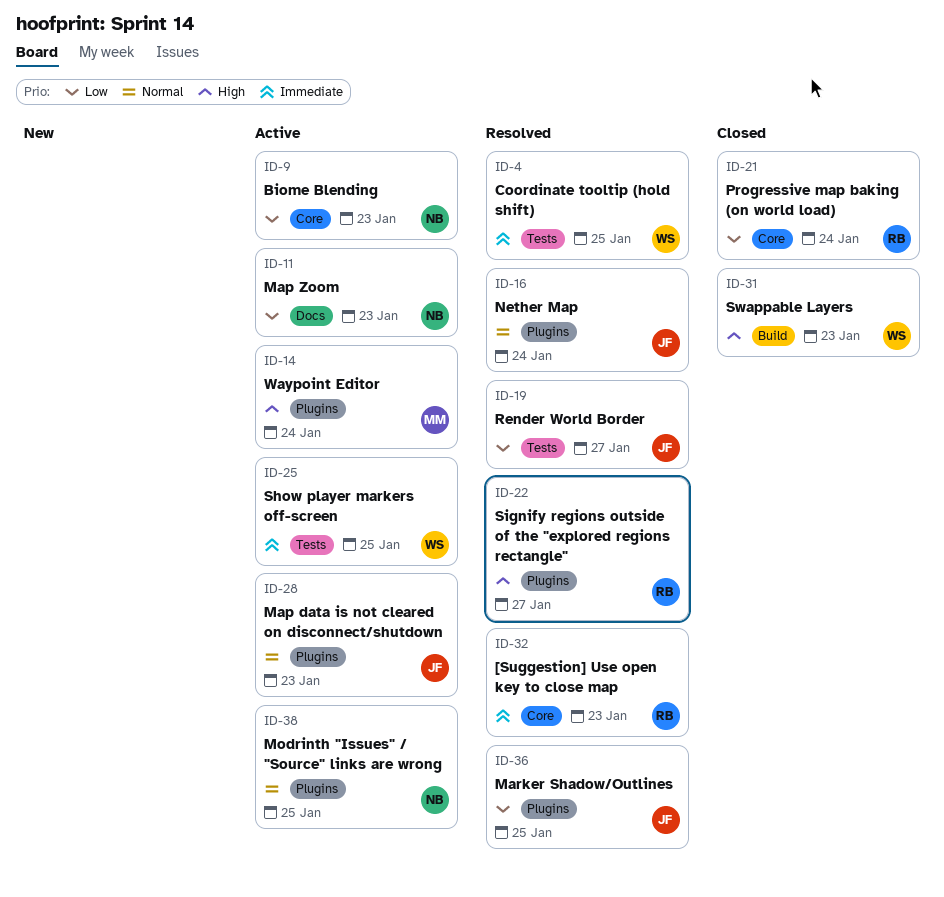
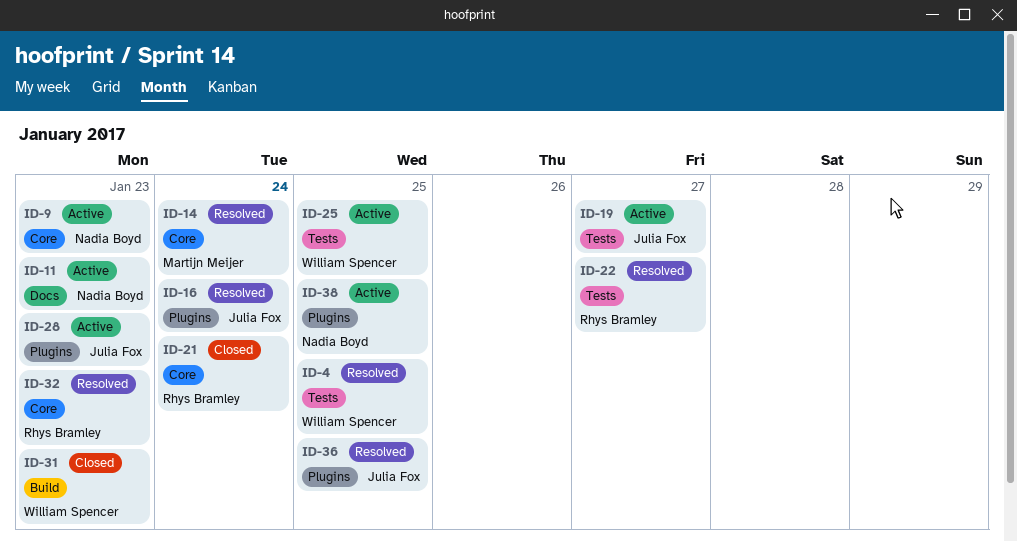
ID-14, status: Active -> Resolved
ID-14, label: Plugins -> Core
ID-19, status: Resolved -> Active
ID-22, label: Plugins -> Tests

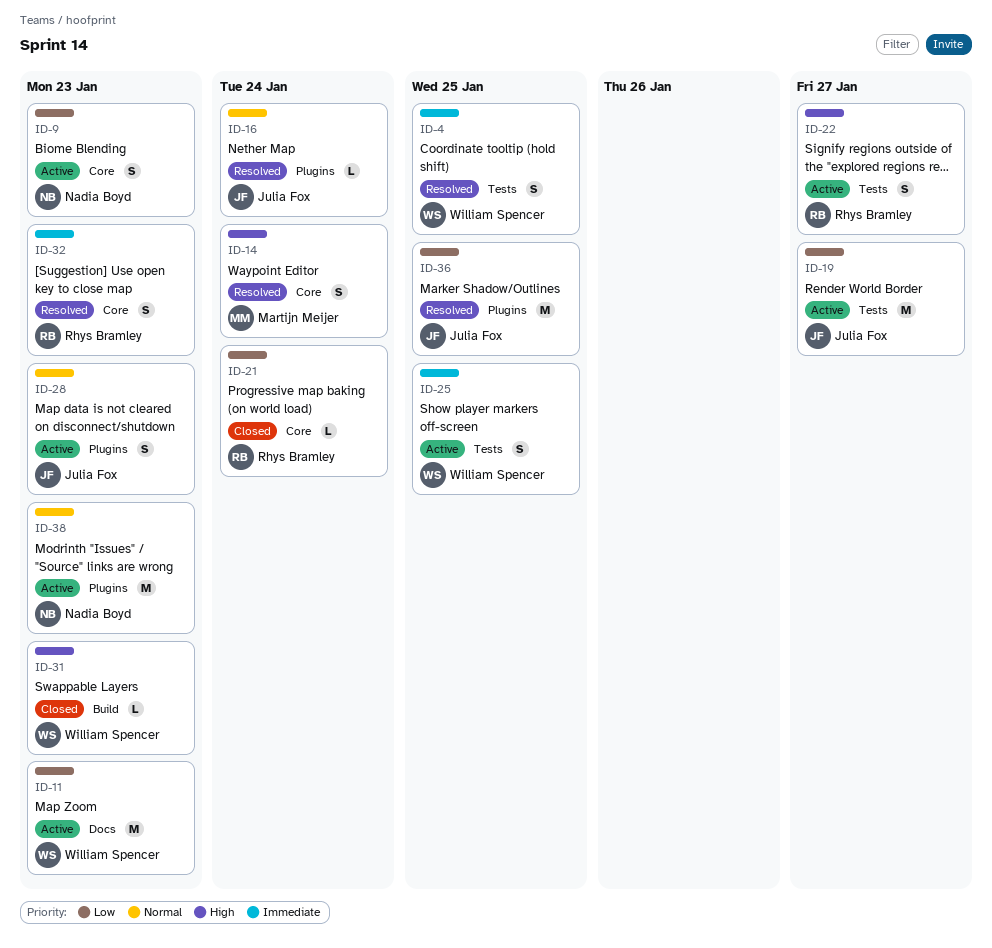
ID-11, owner: Nadia Boyd -> William Spencer
ID-22, status: Resolved -> Active
ID-38, due: Jan 25 -> Jan 23

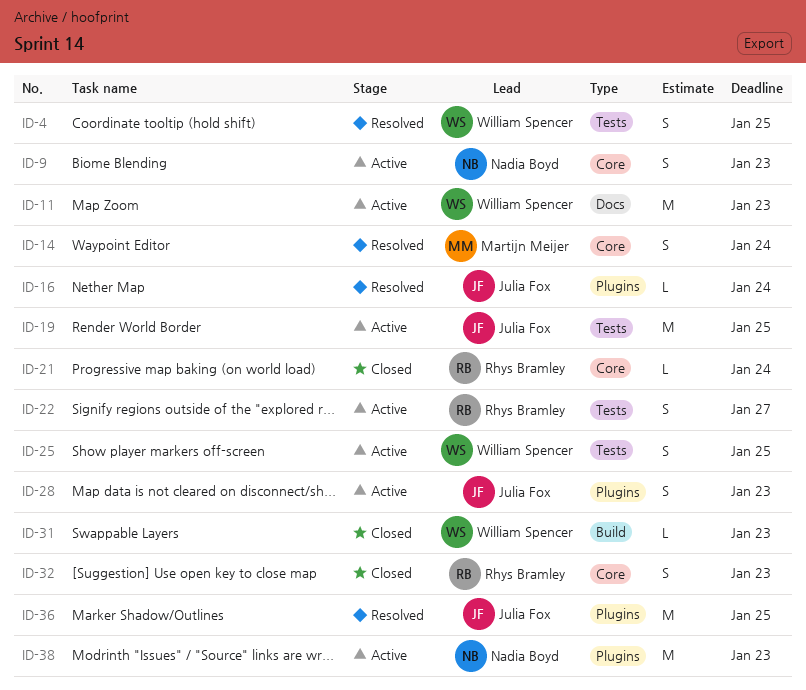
ID-19, due: Jan 27 -> Jan 25
ID-32, status: Resolved -> Closed

